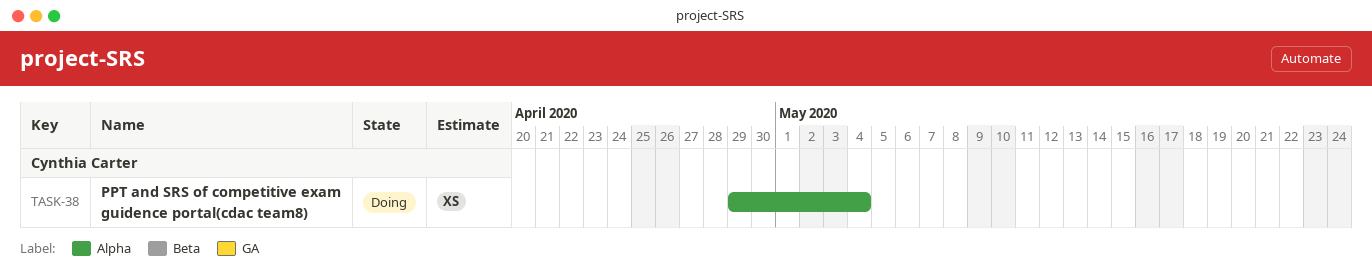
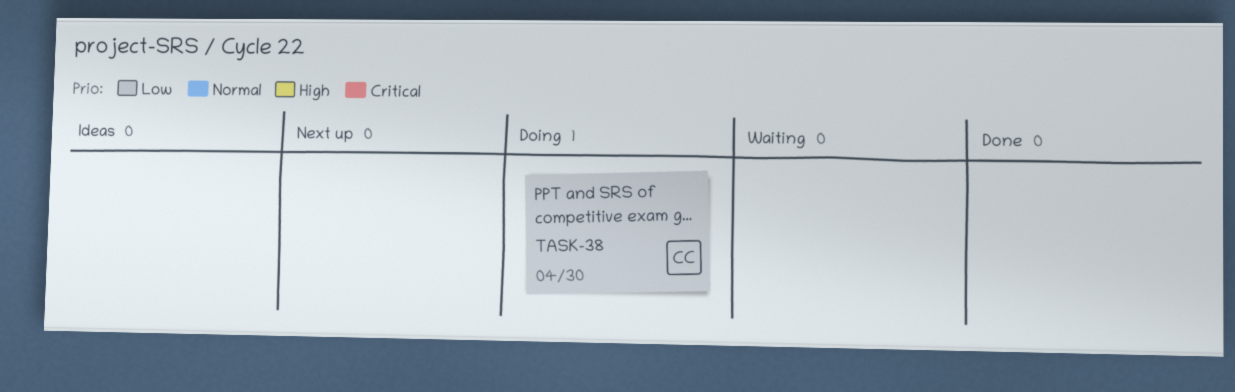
TASK-38, due: May 4 -> Apr 30

